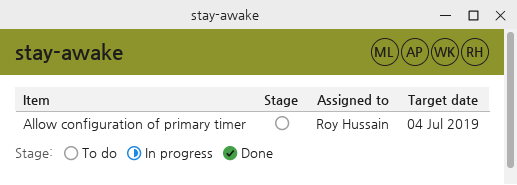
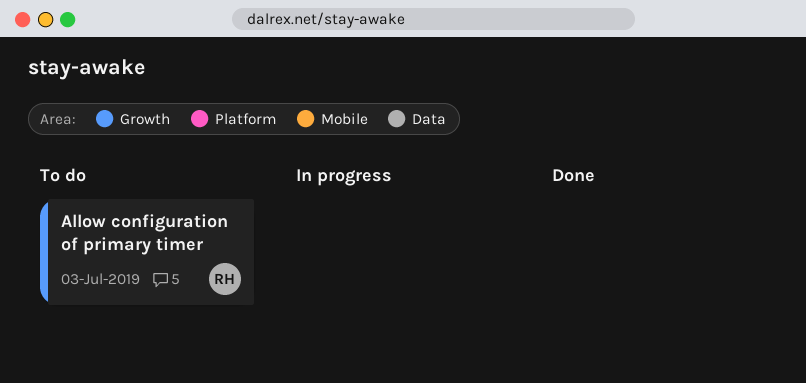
Allow configuration of primary timer, due: Jul 4 -> Jul 3

